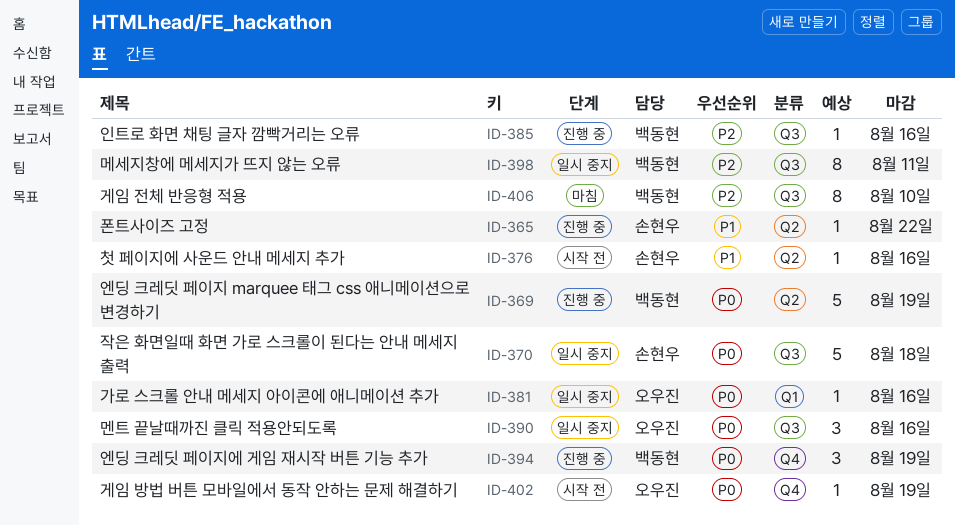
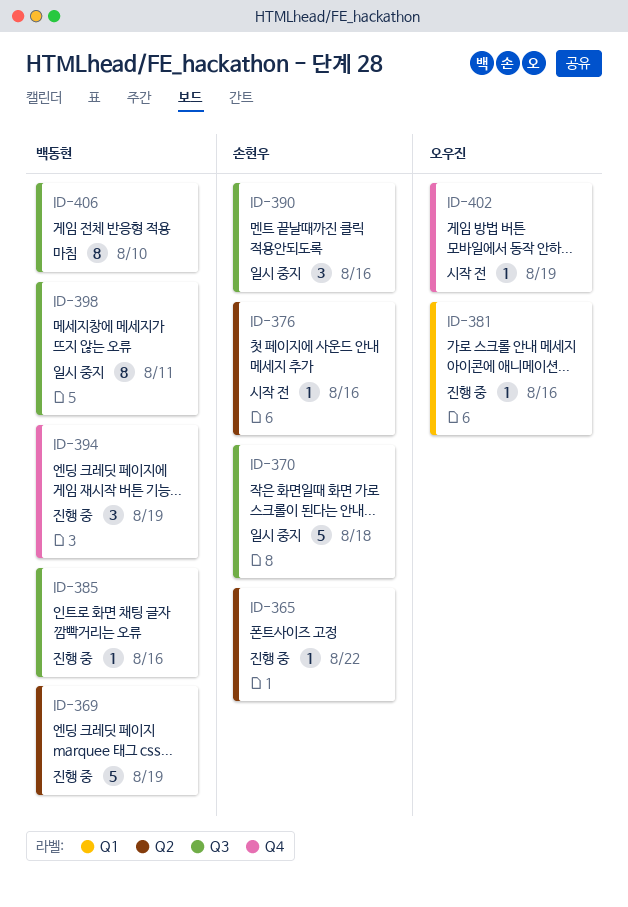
ID-381, status: 일시 중지 -> 진행 중
ID-390, owner: 오우진 -> 손현우

